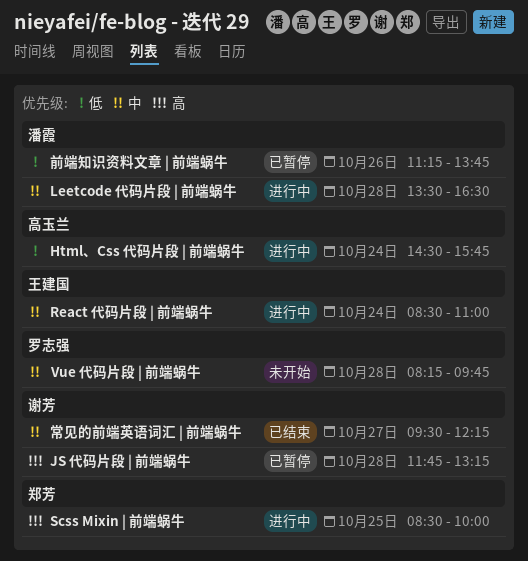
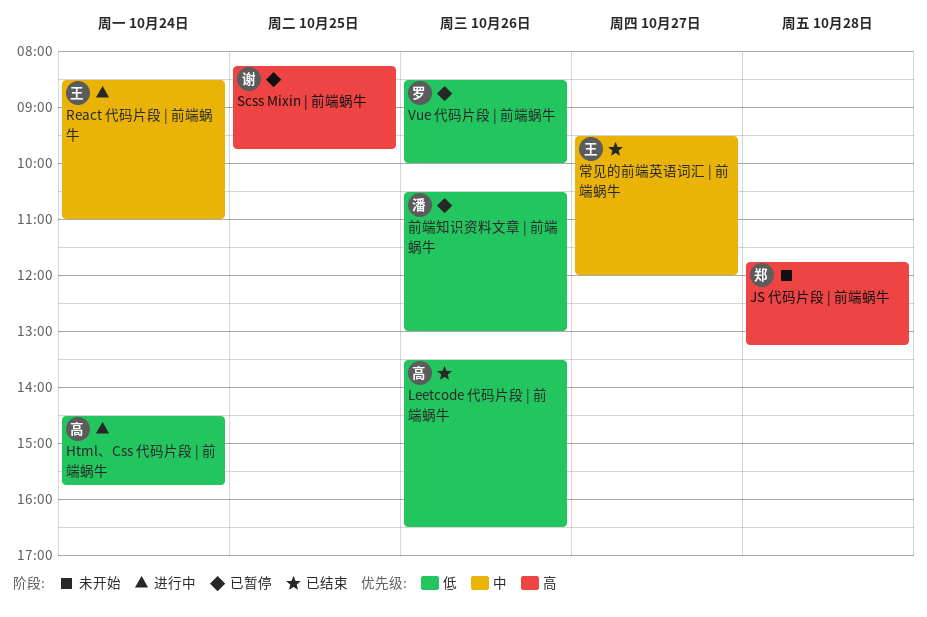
JS 代码片段 | 前端蜗牛, status: 已暂停 -> 未开始
JS 代码片段 | 前端蜗牛, owner: 谢芳 -> 郑芳
Leetcode 代码片段 | 前端蜗牛, status: 进行中 -> 已结束
Leetcode 代码片段 | 前端蜗牛, owner: 潘霞 -> 高玉兰
Leetcode 代码片段 | 前端蜗牛, priority: 中 -> 低
Leetcode 代码片段 | 前端蜗牛, day: Oct 28 -> Oct 26
Scss Mixin | 前端蜗牛, status: 进行中 -> 已暂停
Scss Mixin | 前端蜗牛, owner: 郑芳 -> 谢芳
Scss Mixin | 前端蜗牛, begins: 08:30 -> 08:15
Scss Mixin | 前端蜗牛, ends: 10:00 -> 09:45
Vue 代码片段 | 前端蜗牛, status: 未开始 -> 已暂停
Vue 代码片段 | 前端蜗牛, priority: 中 -> 低
Vue 代码片段 | 前端蜗牛, day: Oct 28 -> Oct 26
Vue 代码片段 | 前端蜗牛, begins: 08:15 -> 08:30
Vue 代码片段 | 前端蜗牛, ends: 09:45 -> 10:00
前端知识资料文章 | 前端蜗牛, begins: 11:15 -> 10:30
前端知识资料文章 | 前端蜗牛, ends: 13:45 -> 13:00
常见的前端英语词汇 | 前端蜗牛, owner: 谢芳 -> 王建国
常见的前端英语词汇 | 前端蜗牛, ends: 12:15 -> 12:00

